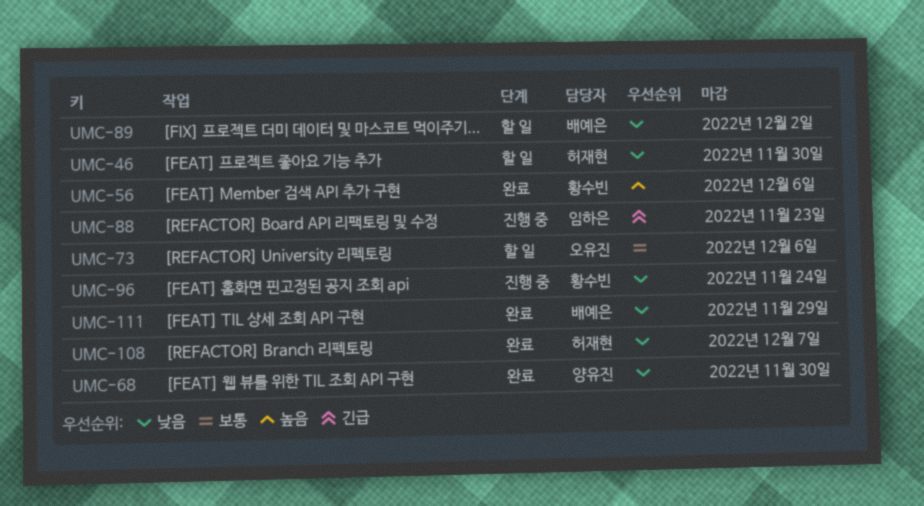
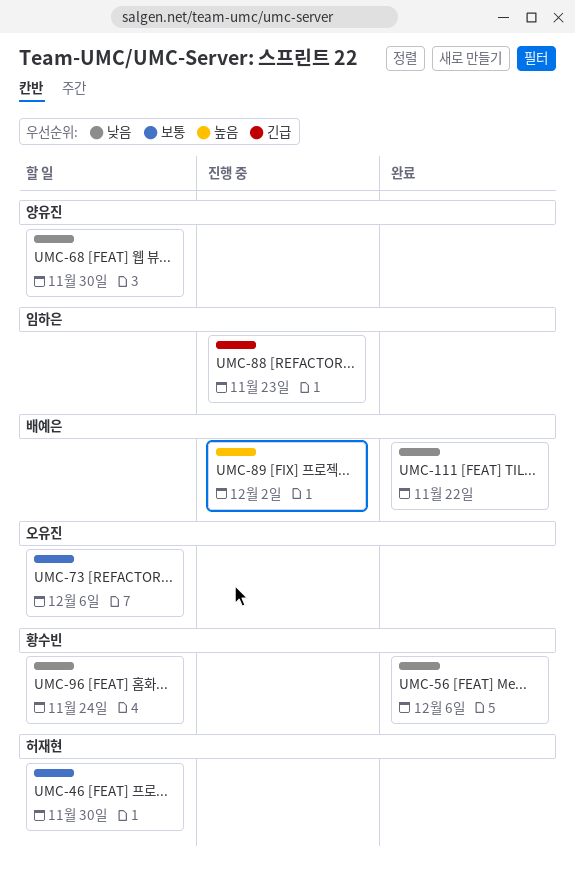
UMC-46, priority: 낮음 -> 보통
UMC-56, priority: 높음 -> 낮음
UMC-68, status: 완료 -> 할 일
UMC-89, status: 할 일 -> 진행 중
UMC-89, priority: 낮음 -> 높음
UMC-96, status: 진행 중 -> 할 일
UMC-108: present -> none
UMC-111, due: Nov 29 -> Nov 22

